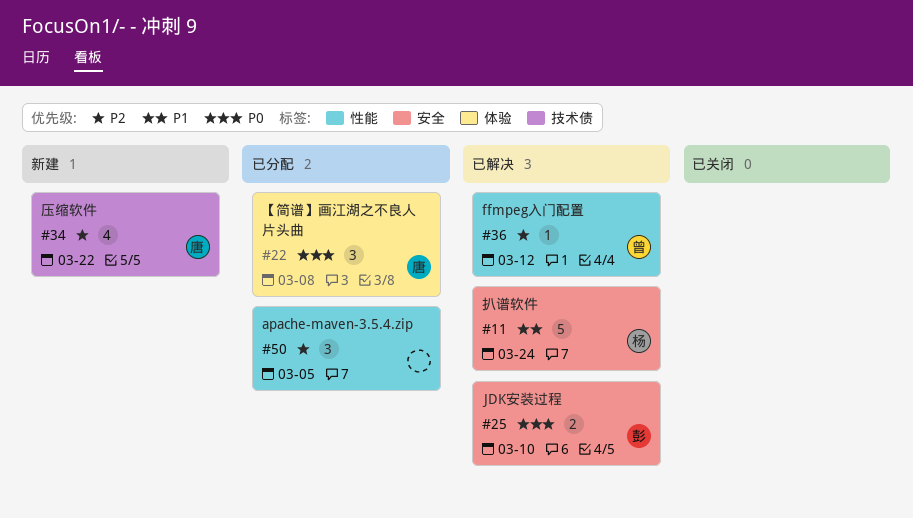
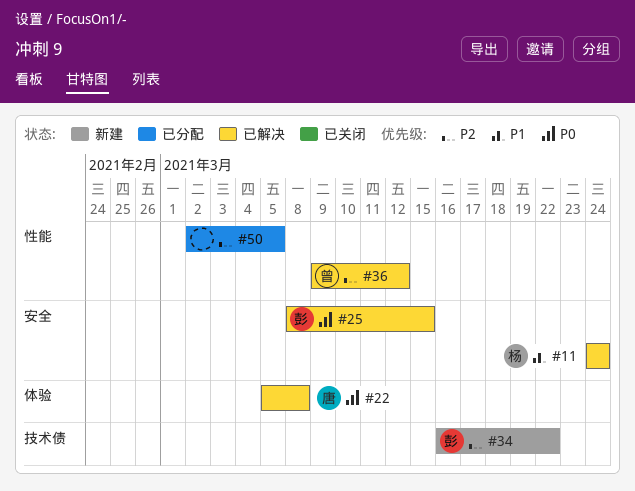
#22, status: 已分配 -> 已解决
#25, due: Mar 10 -> Mar 15
#34, owner: 唐 -> 彭

